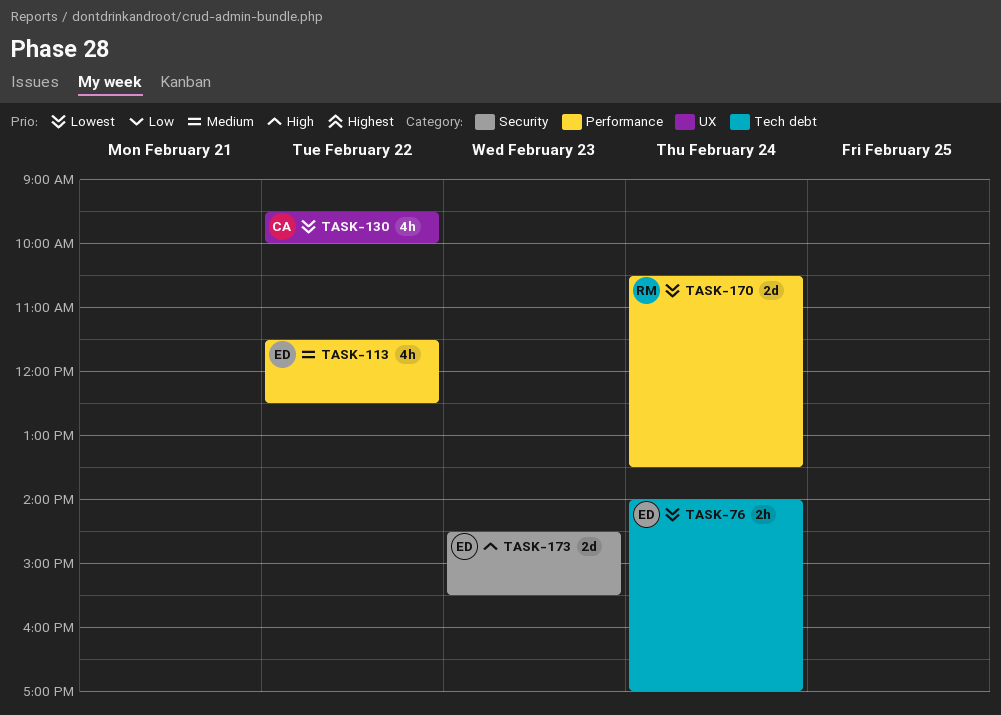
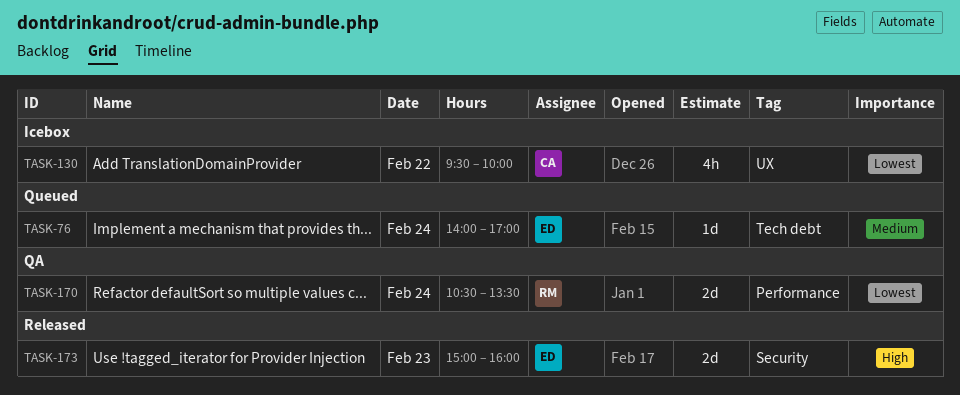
TASK-76, priority: Lowest -> Medium
TASK-76, estimate: 2h -> 1d
TASK-113: present -> none
TASK-173, begins: 14:30 -> 15:00
TASK-173, ends: 15:30 -> 16:00

